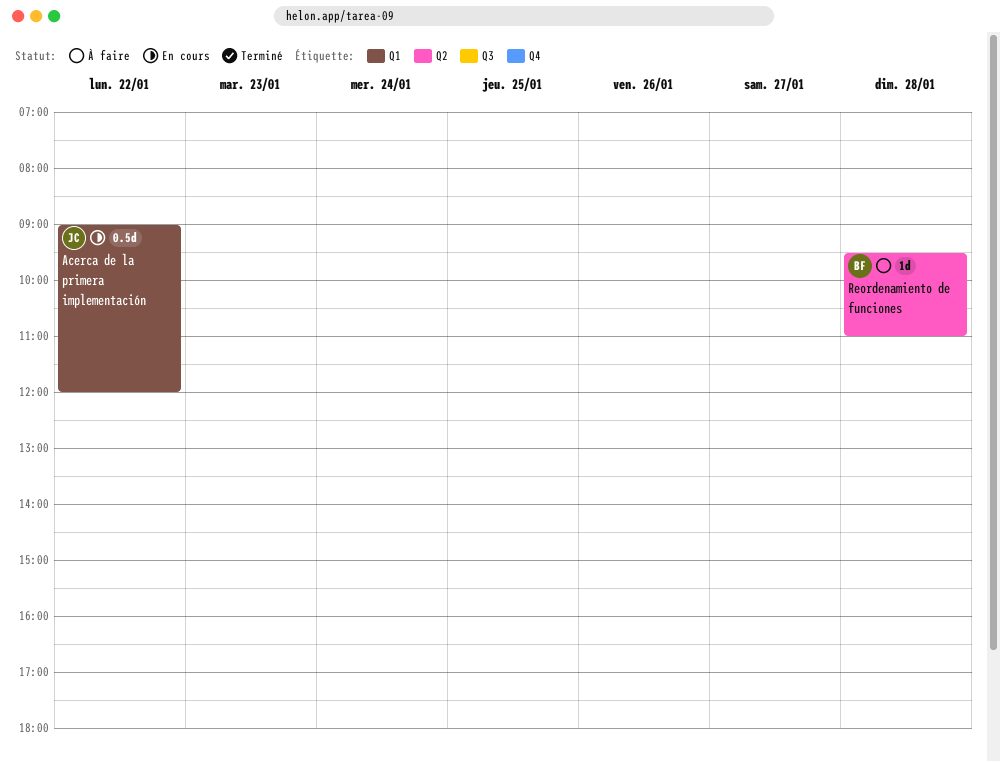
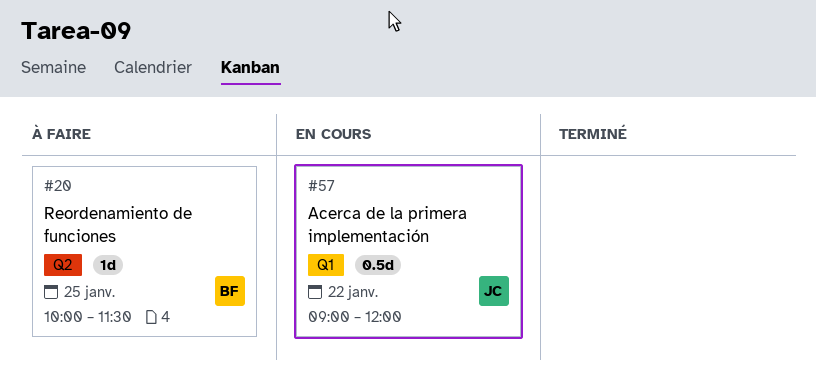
Reordenamiento de funciones, day: Jan 28 -> Jan 25
Reordenamiento de funciones, begins: 09:30 -> 10:00
Reordenamiento de funciones, ends: 11:00 -> 11:30

